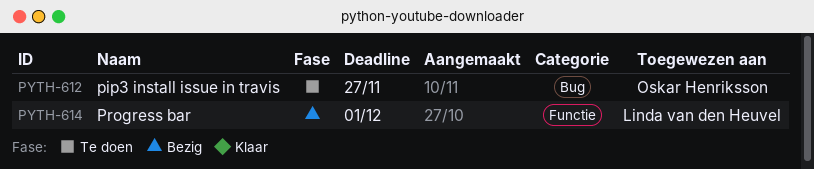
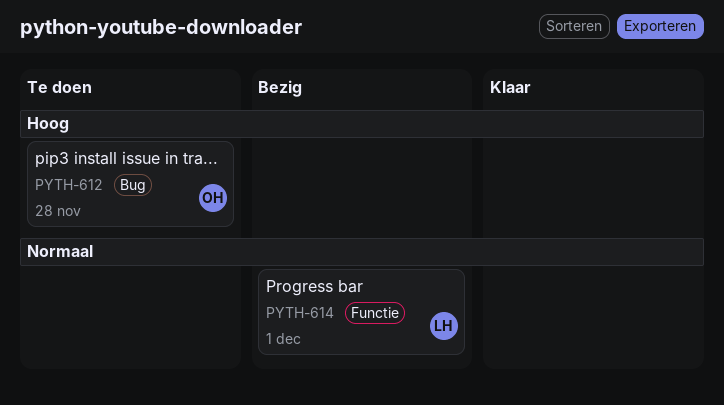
PYTH-612, due: Nov 27 -> Nov 28

